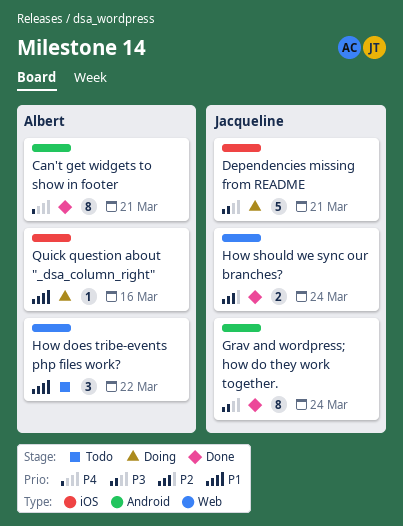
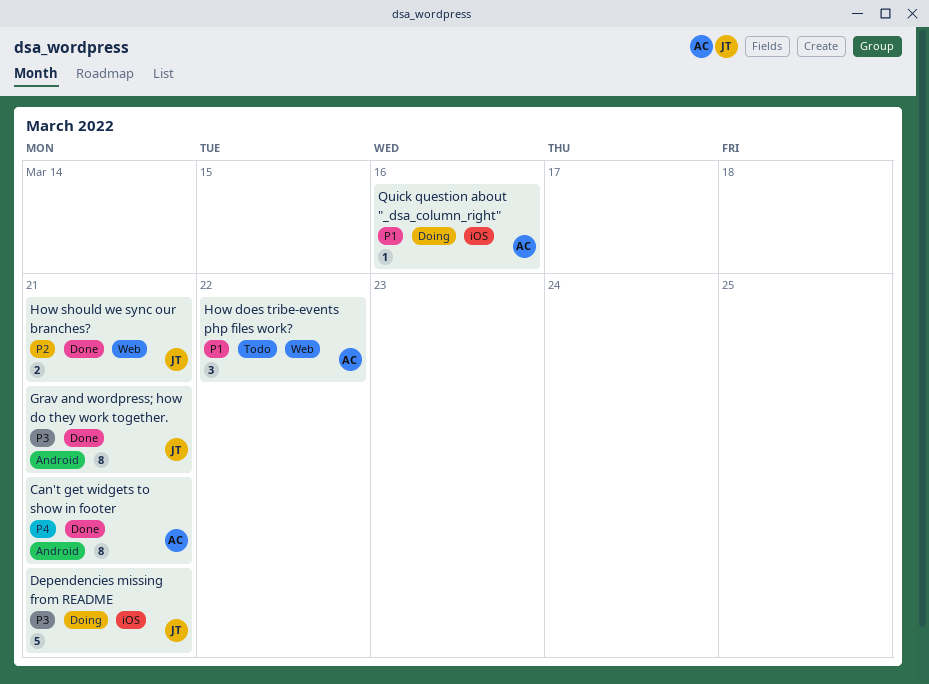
Grav and wordpress; how do they work together., due: Mar 24 -> Mar 21
How should we sync our branches?, due: Mar 24 -> Mar 21

